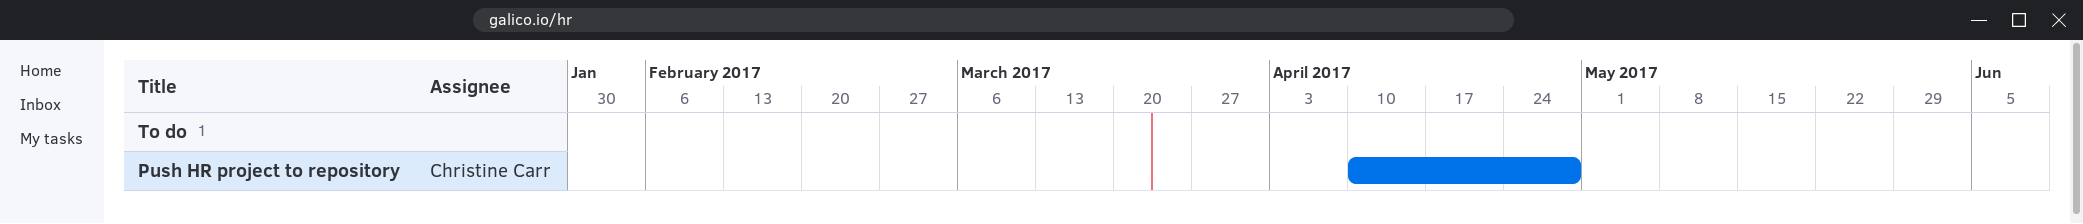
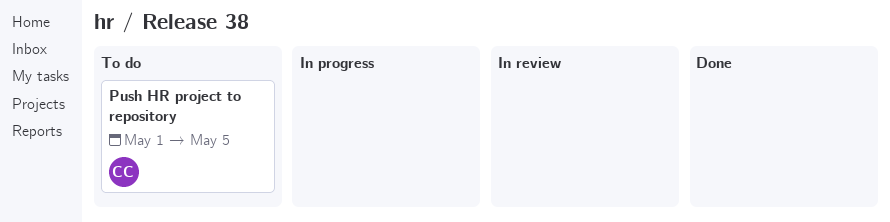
Push HR project to repository, start: Apr 10 -> May 1
Push HR project to repository, due: Apr 28 -> May 5

